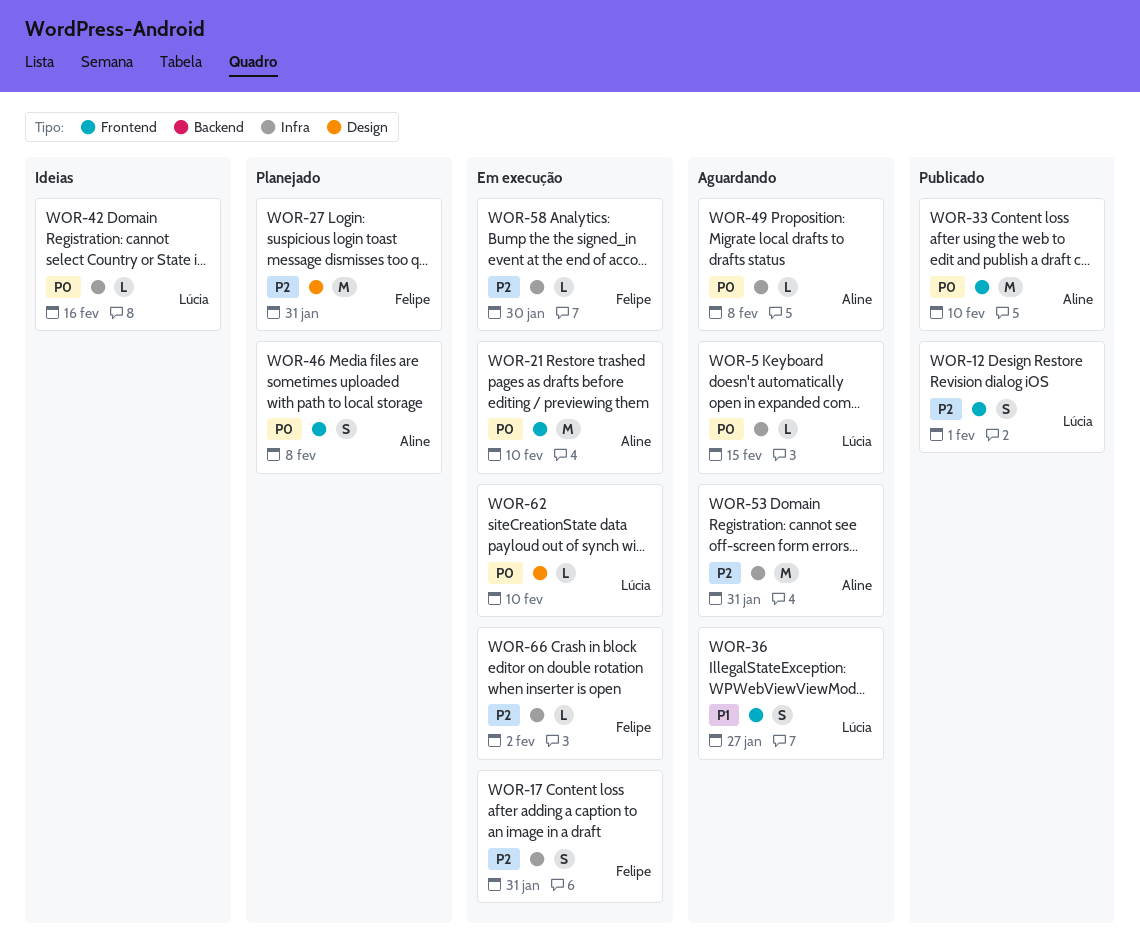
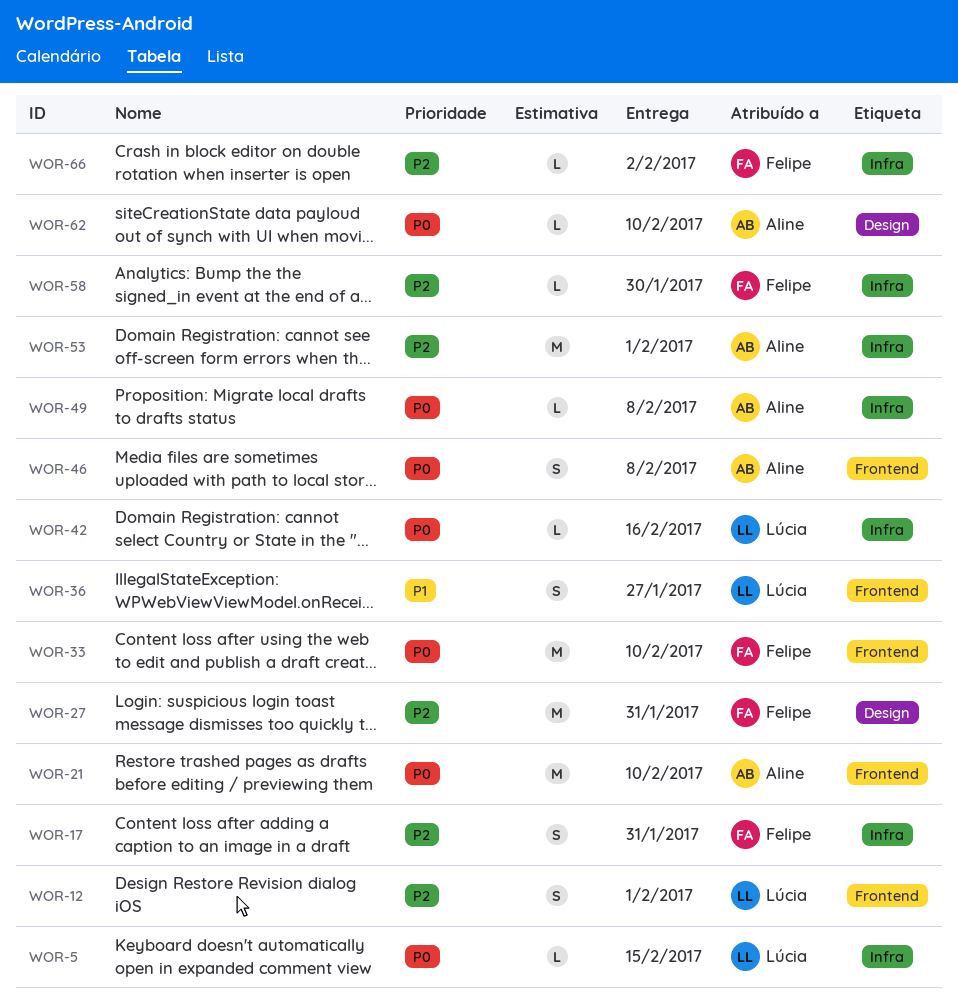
WOR-33, owner: Aline -> Felipe
WOR-53, due: Jan 31 -> Feb 1
WOR-62, owner: Lúcia -> Aline

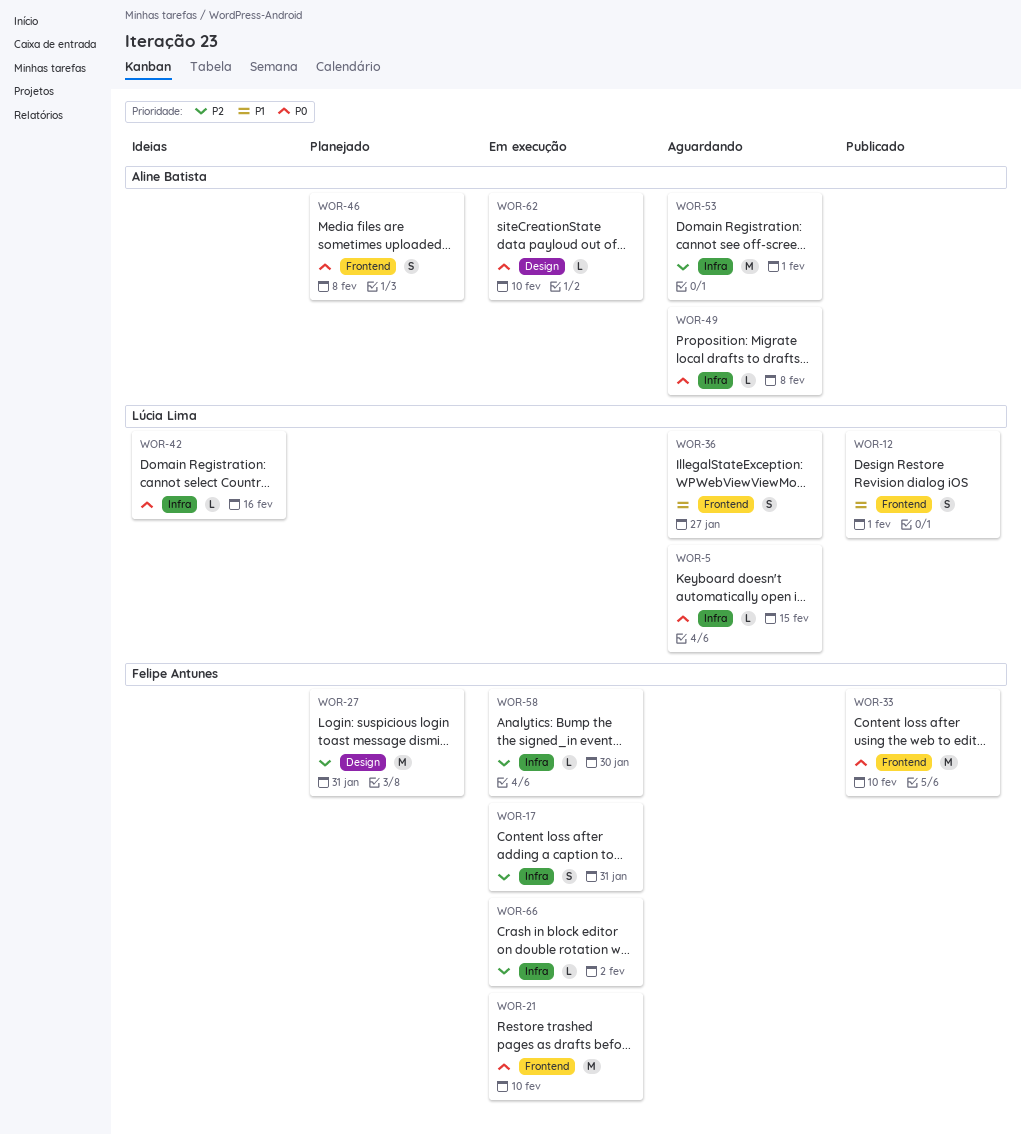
WOR-12, priority: P2 -> P1
WOR-21, owner: Aline Batista -> Felipe Antunes

